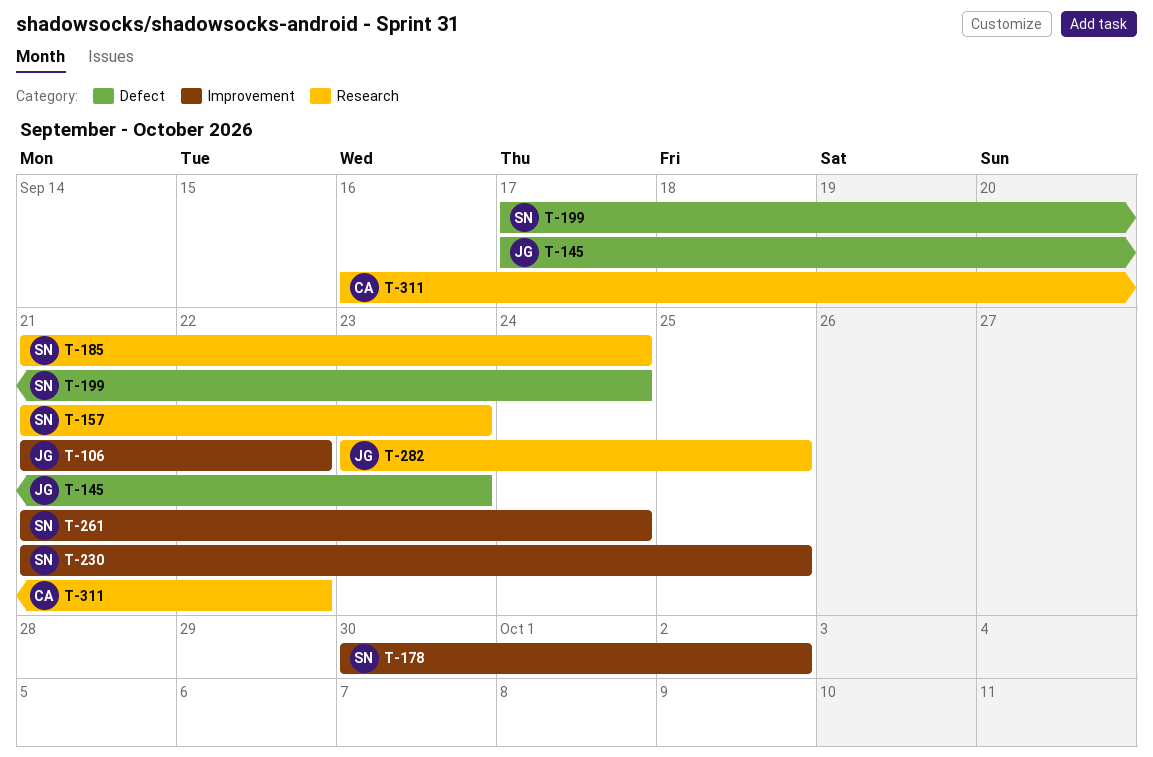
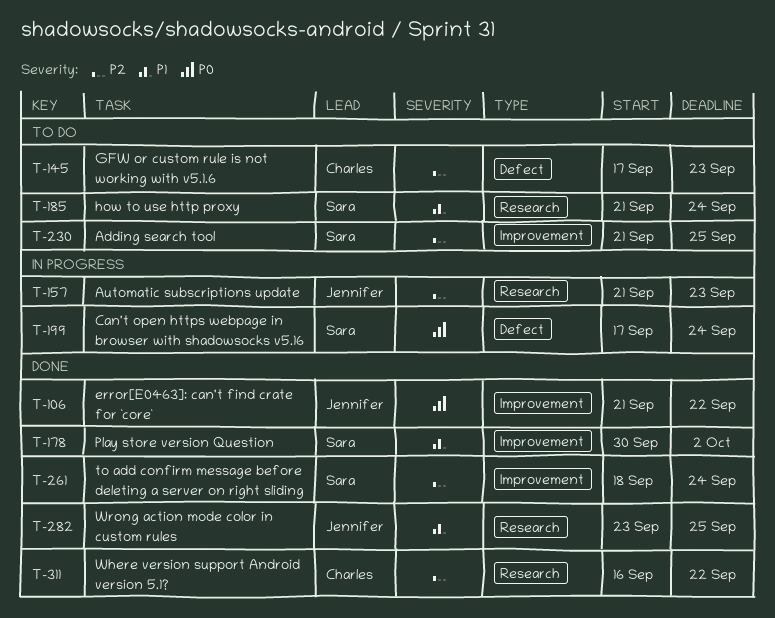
T-145, owner: Jennifer -> Charles
T-157, owner: Sara -> Jennifer
T-261, start: Sep 21 -> Sep 18

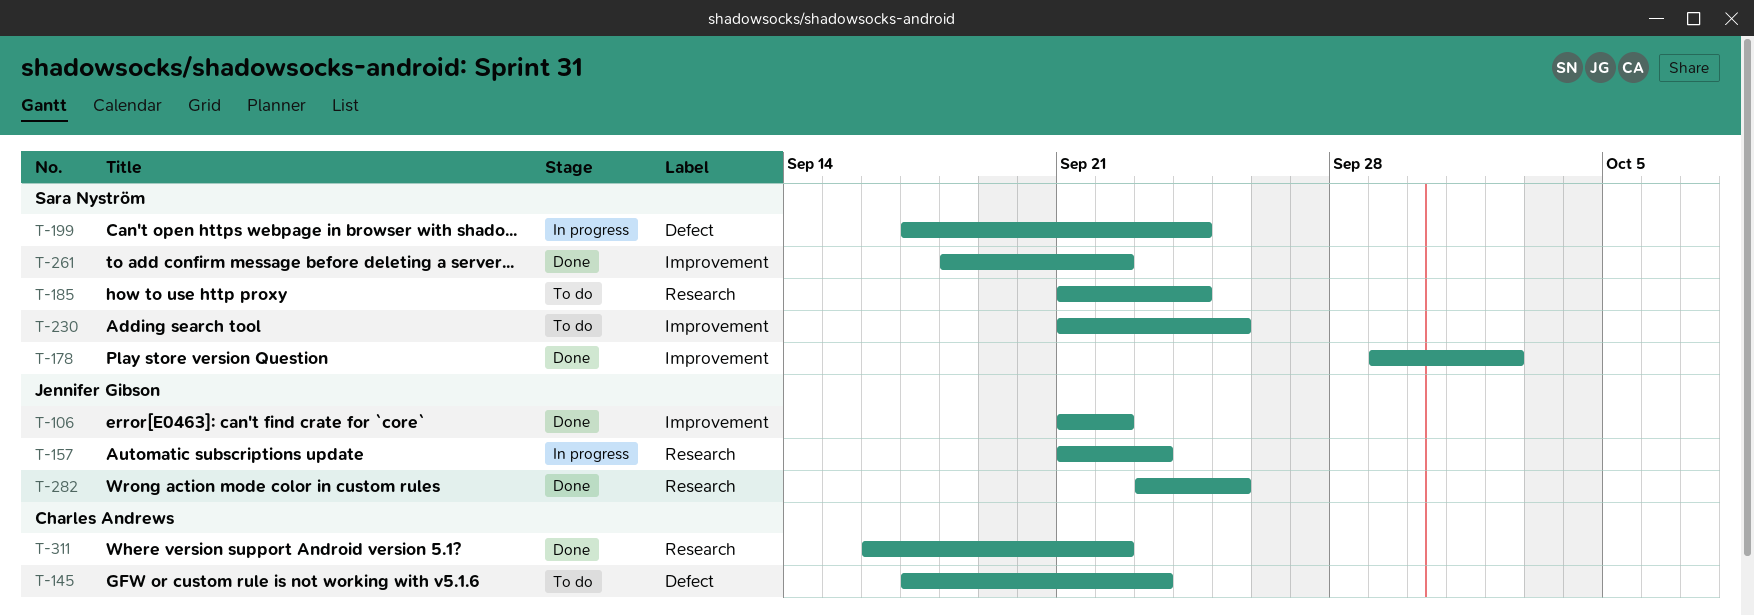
T-178, start: Sep 30 -> Sep 29
T-261, due: Sep 24 -> Sep 22

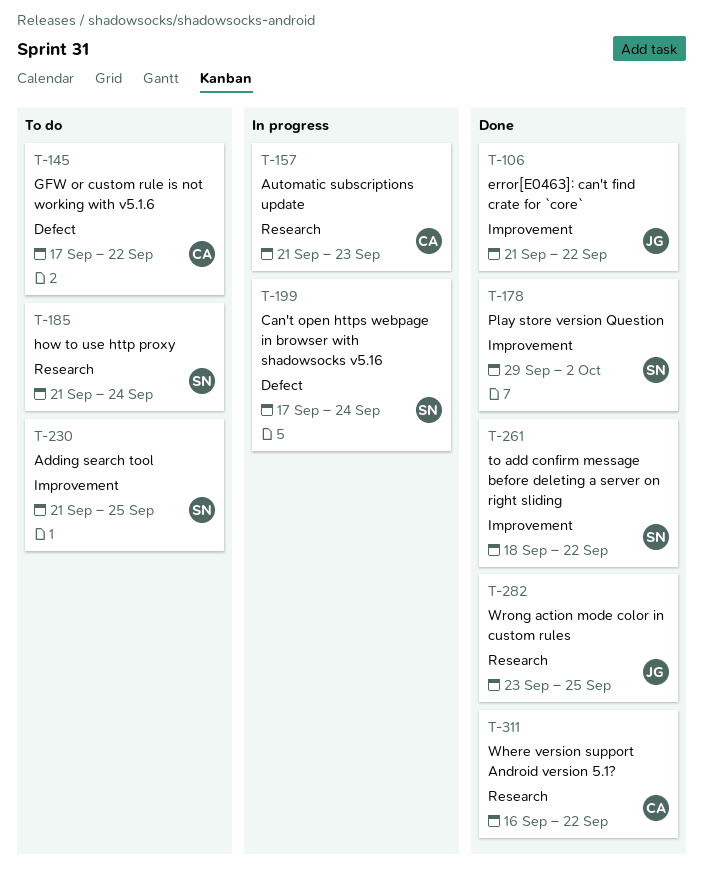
T-145, due: Sep 23 -> Sep 22
T-157, owner: Jennifer Gibson -> Charles Andrews

